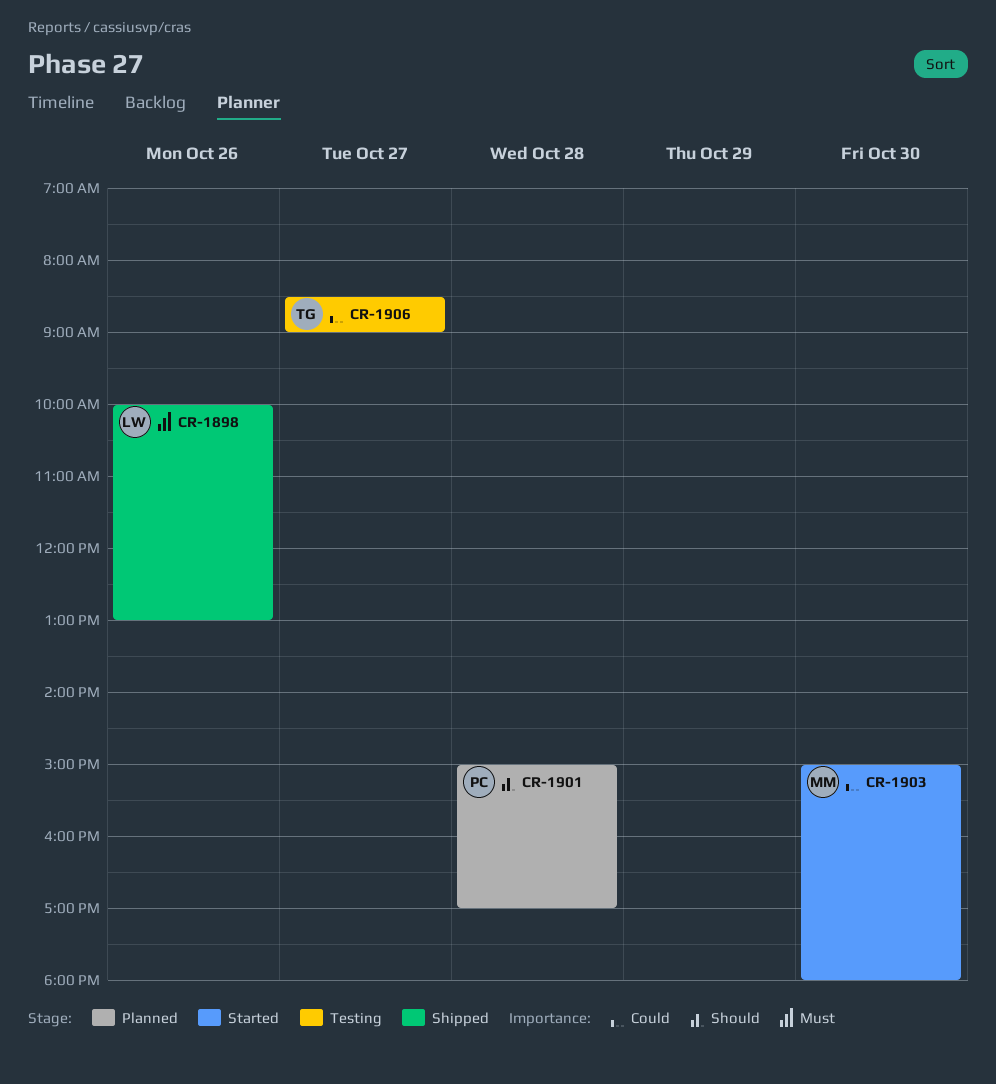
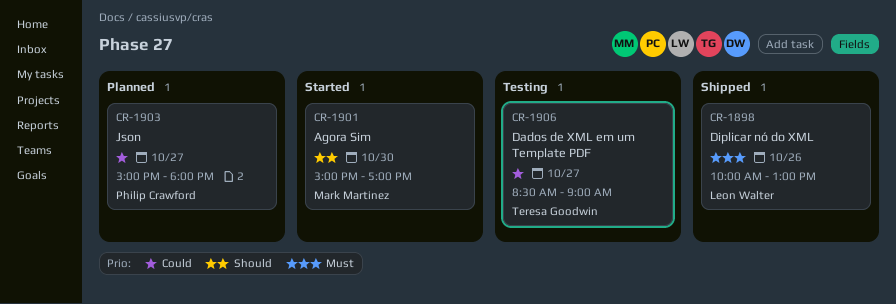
CR-1901, status: Planned -> Started
CR-1901, owner: Philip Crawford -> Mark Martinez
CR-1901, day: Oct 28 -> Oct 30
CR-1903, status: Started -> Planned
CR-1903, owner: Mark Martinez -> Philip Crawford
CR-1903, day: Oct 30 -> Oct 27

